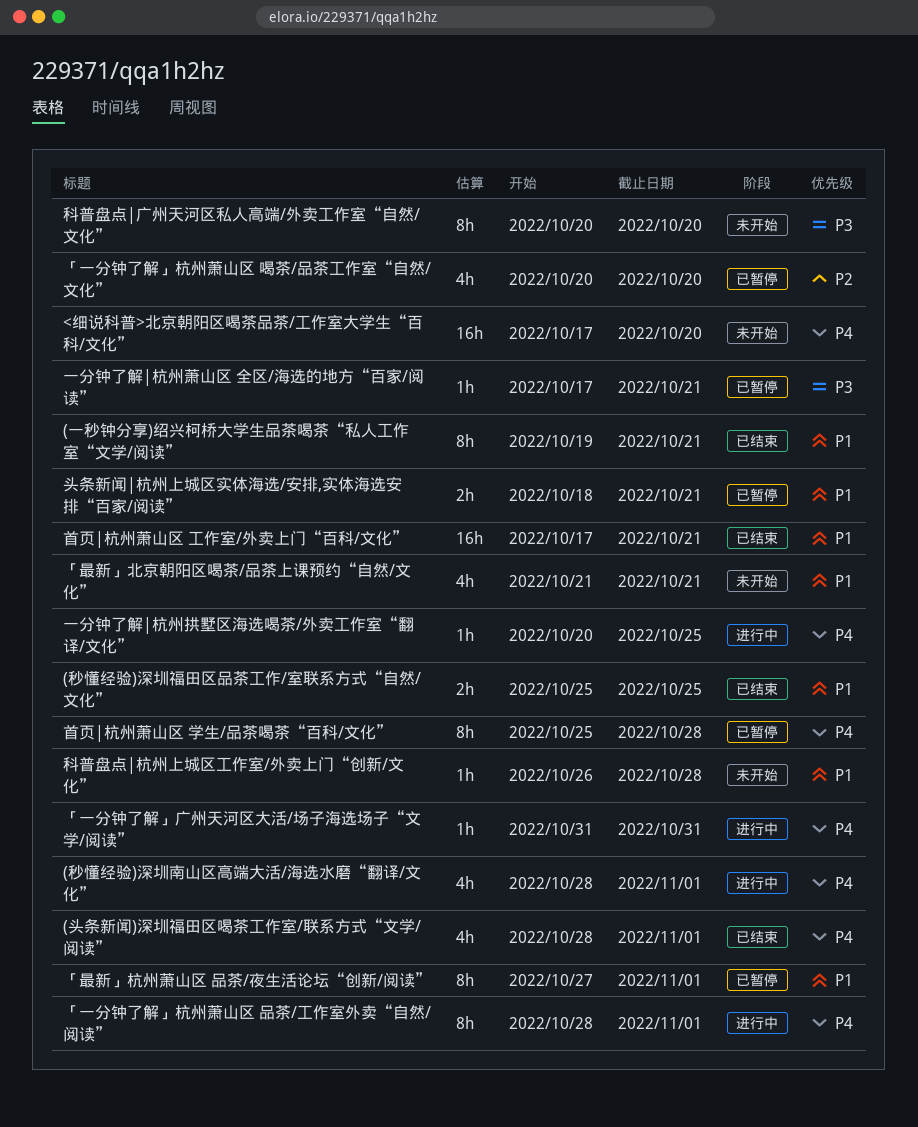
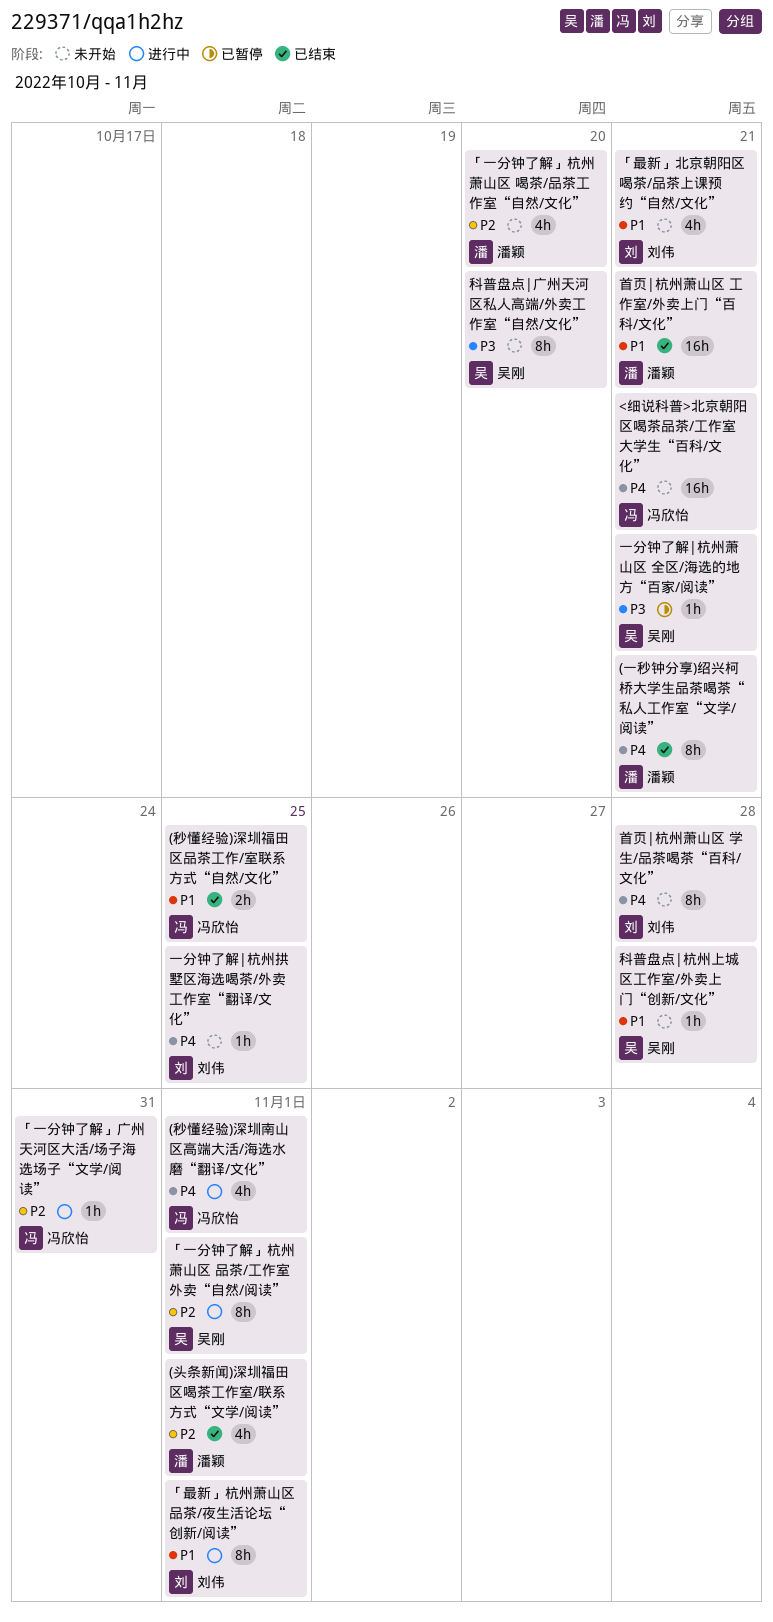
(一秒钟分享)绍兴柯桥大学生品茶喝茶“私人工作室“文学/阅读”, priority: P1 -> P4
(头条新闻)深圳福田区喝茶工作室/联系方式“文学/阅读”, priority: P4 -> P2
<细说科普>北京朝阳区喝茶品茶/工作室大学生“百科/文化”, due: Oct 20 -> Oct 21
「一分钟了解」广州天河区大活/场子海选场子“文学/阅读”, priority: P4 -> P2
「一分钟了解」杭州萧山区 品茶/工作室外卖“自然/阅读”, priority: P4 -> P2
「一分钟了解」杭州萧山区 喝茶/品茶工作室“自然/文化”, status: 已暂停 -> 未开始
「最新」杭州萧山区 品茶/夜生活论坛“创新/阅读”, status: 已暂停 -> 进行中
一分钟了解|杭州拱墅区海选喝茶/外卖工作室“翻译/文化”, status: 进行中 -> 未开始
头条新闻|杭州上城区实体海选/安排,实体海选安排“百家/阅读”: present -> none
首页|杭州萧山区 学生/品茶喝茶“百科/文化”, status: 已暂停 -> 未开始

